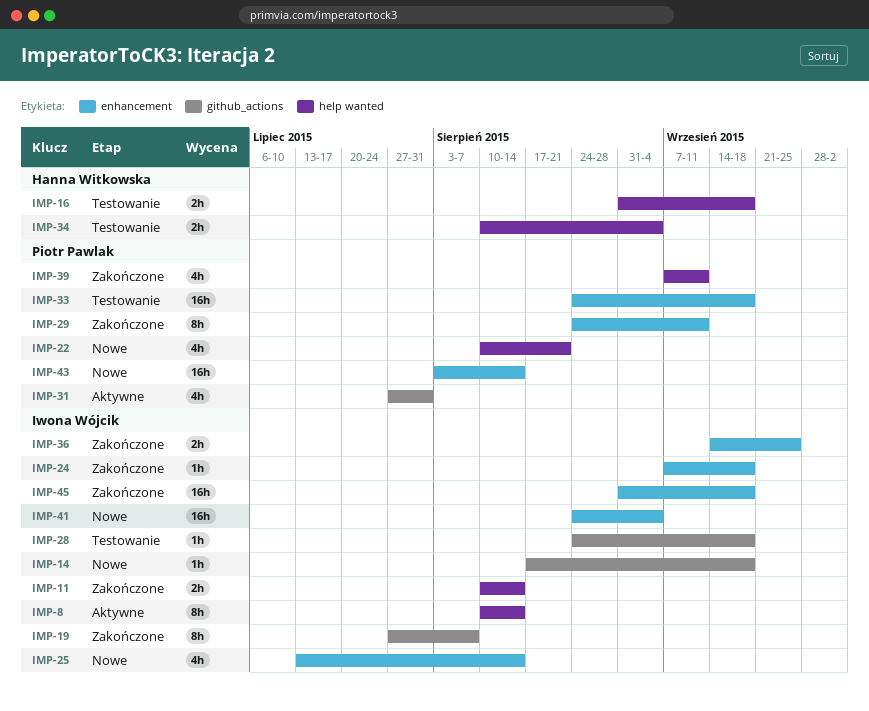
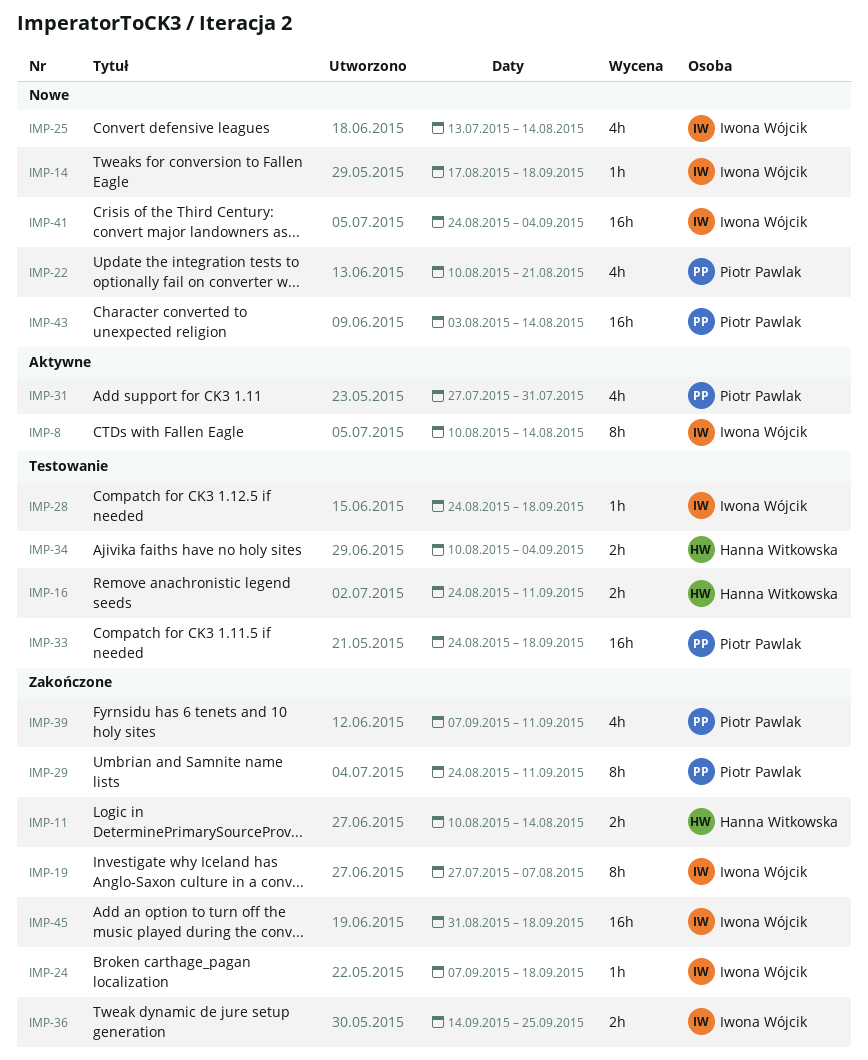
IMP-11, owner: Iwona Wójcik -> Hanna Witkowska
IMP-16, start: Aug 31 -> Aug 24
IMP-16, due: Sep 18 -> Sep 11

